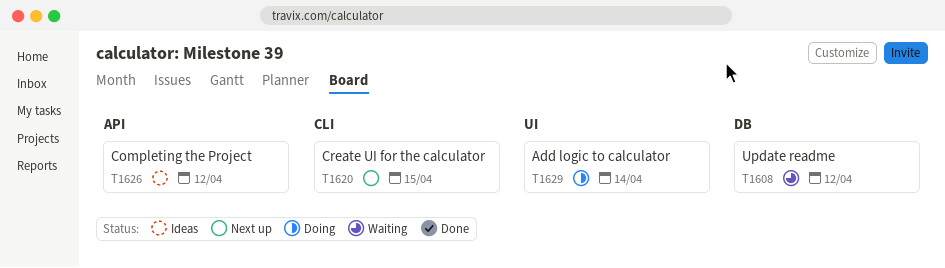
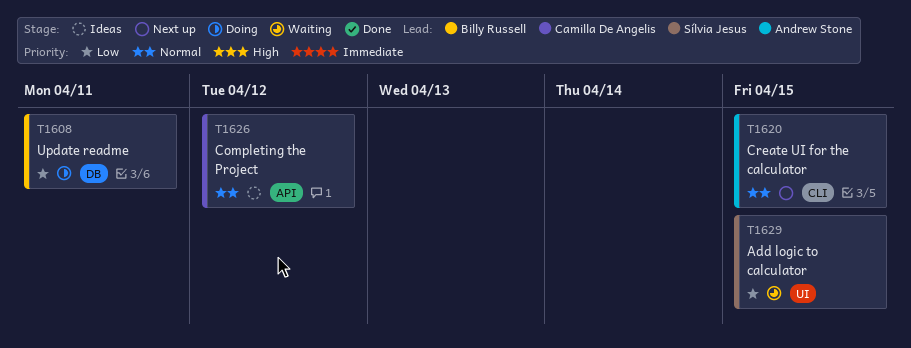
T1608, status: Waiting -> Doing
T1608, due: Apr 12 -> Apr 11
T1629, status: Doing -> Waiting
T1629, due: Apr 14 -> Apr 15

